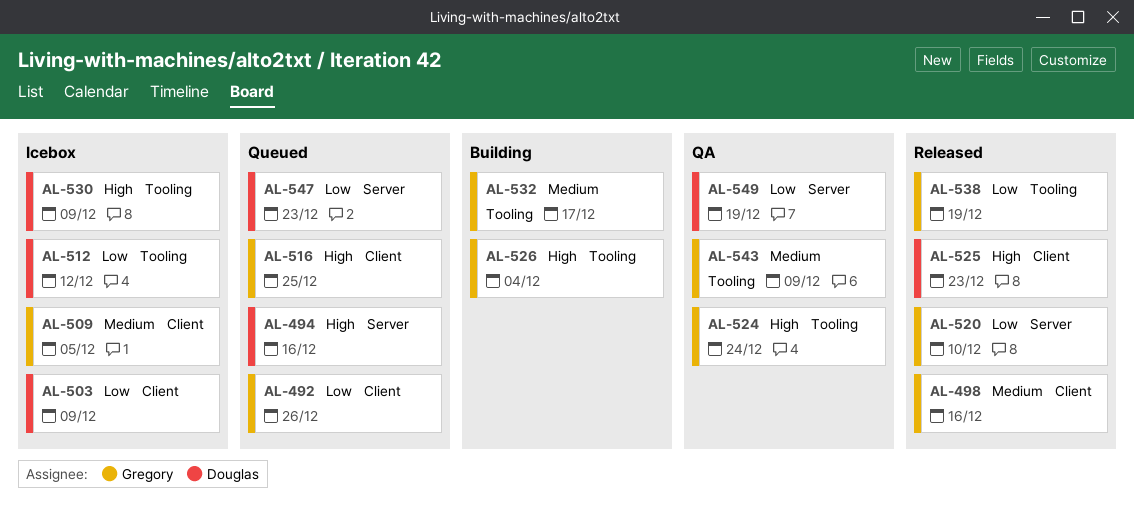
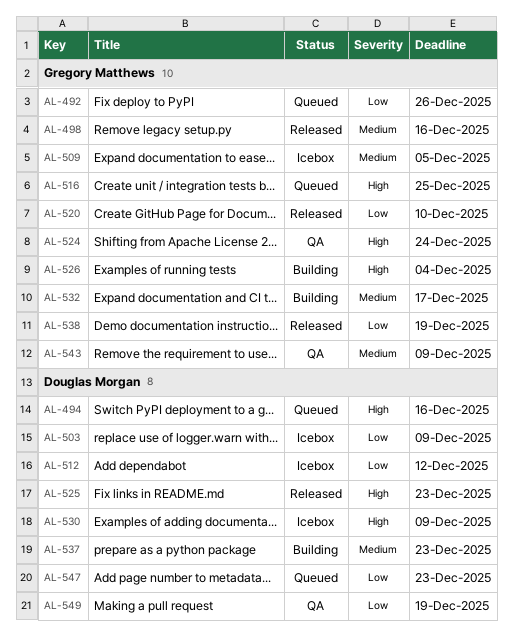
AL-537: none -> present

